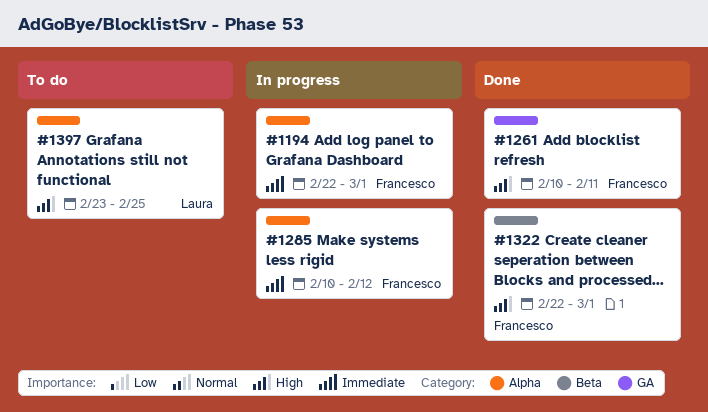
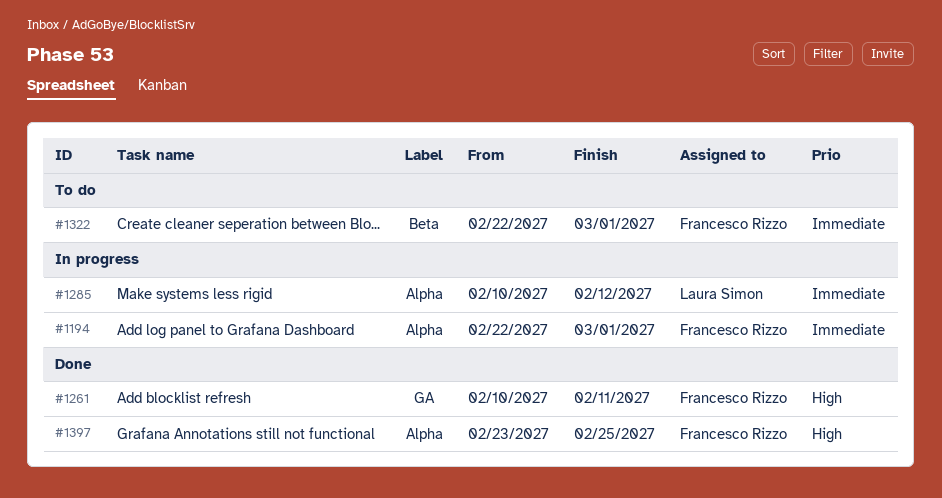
#1285, owner: Francesco Rizzo -> Laura Simon
#1322, status: Done -> To do
#1322, priority: High -> Immediate
#1397, status: To do -> Done
#1397, owner: Laura Simon -> Francesco Rizzo

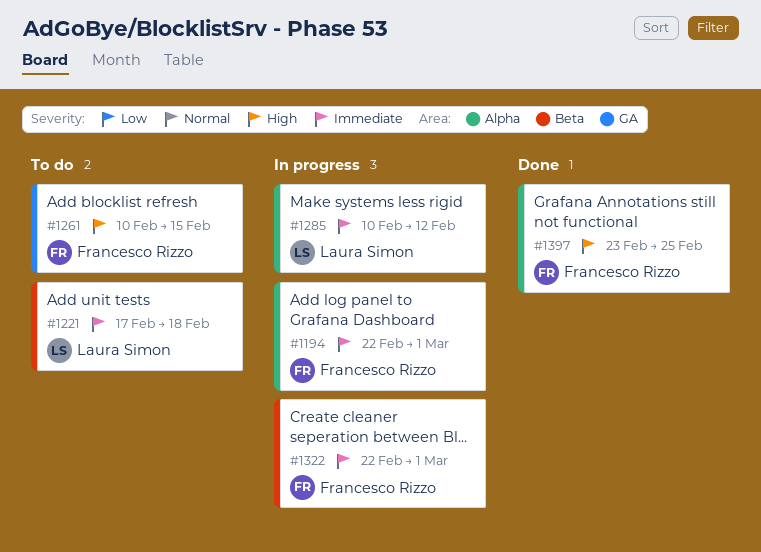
#1221: none -> present
#1261, status: Done -> To do
#1261, due: Feb 11 -> Feb 15
#1322, status: To do -> In progress

